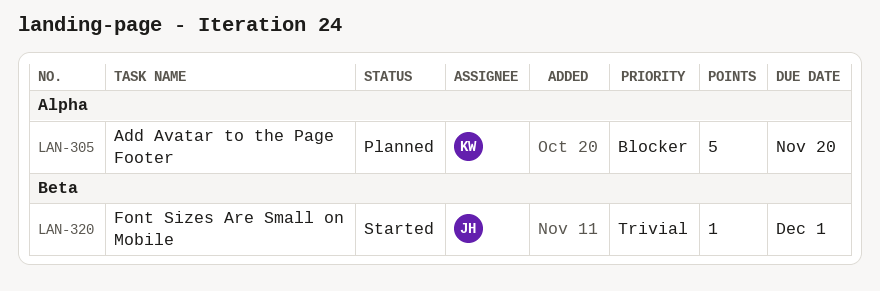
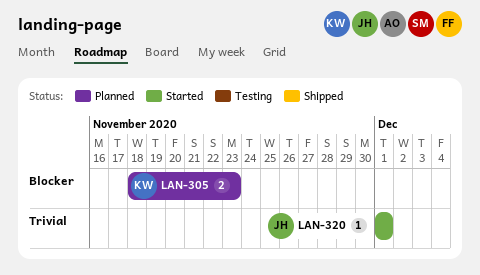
LAN-305, estimate: 5 -> 2
LAN-305, due: Nov 20 -> Nov 23

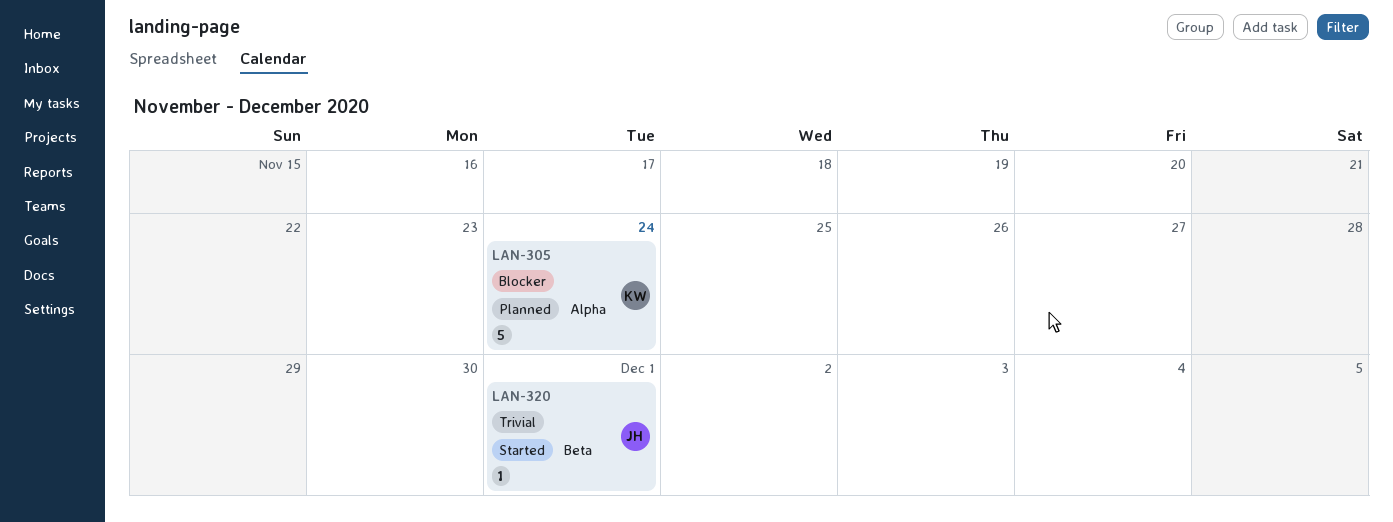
LAN-305, estimate: 2 -> 5
LAN-305, due: Nov 23 -> Nov 24

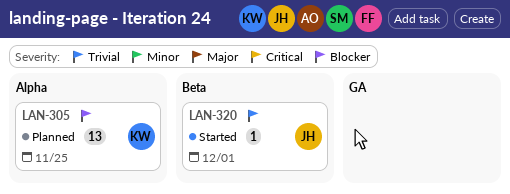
LAN-305, estimate: 5 -> 13
LAN-305, due: Nov 24 -> Nov 25

